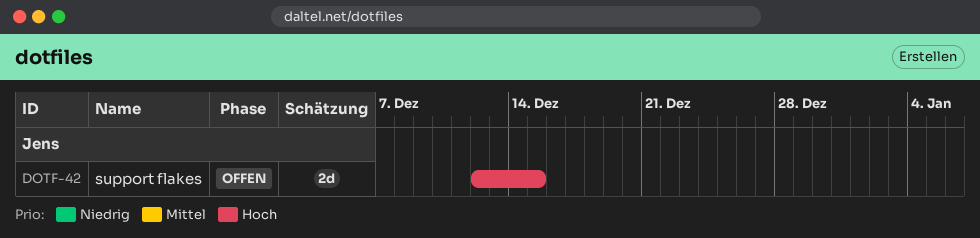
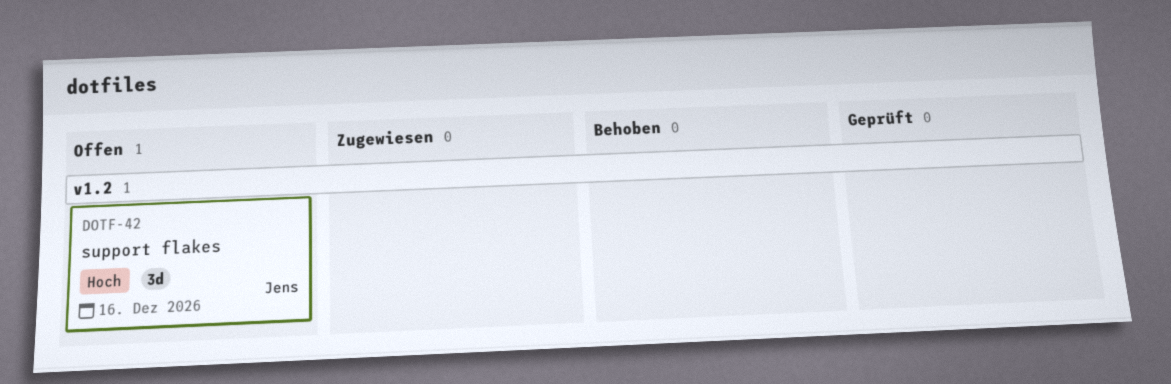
DOTF-42, estimate: 2d -> 3d
DOTF-42, due: Dec 15 -> Dec 16

